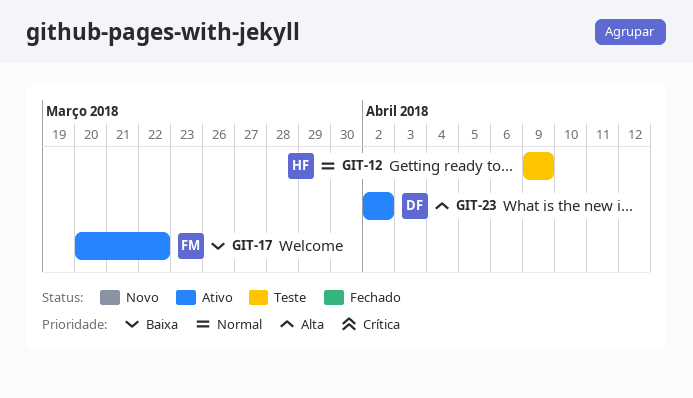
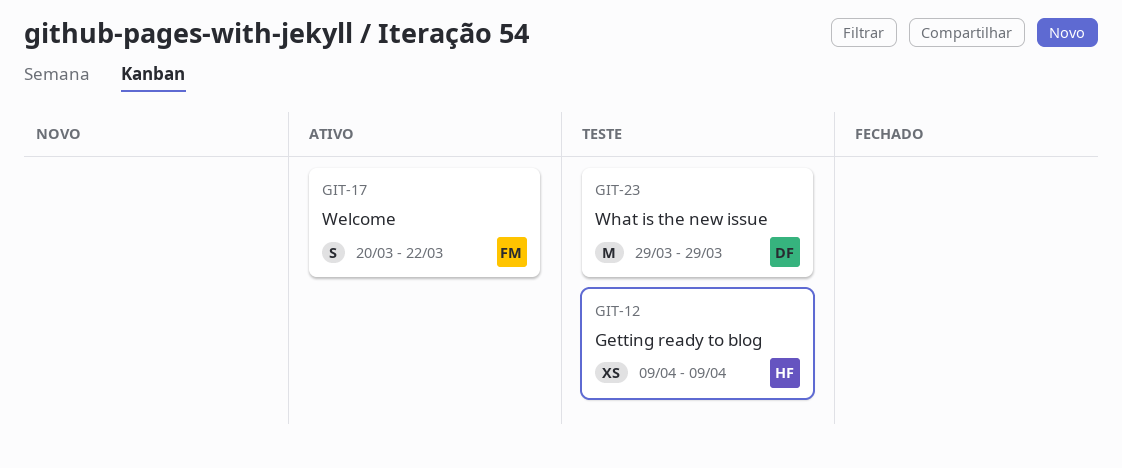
GIT-23, status: Ativo -> Teste
GIT-23, start: Apr 2 -> Mar 29
GIT-23, due: Apr 2 -> Mar 29

